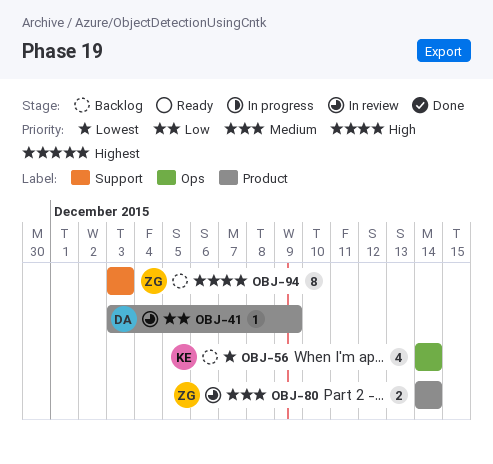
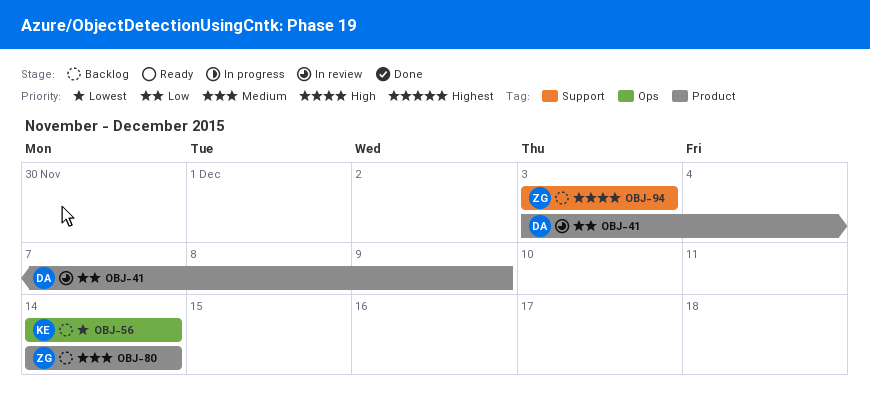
OBJ-80, status: In review -> Backlog

